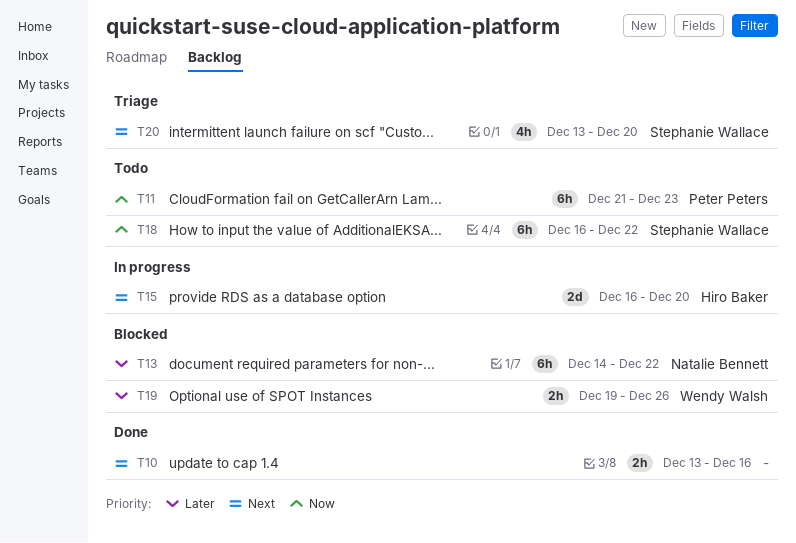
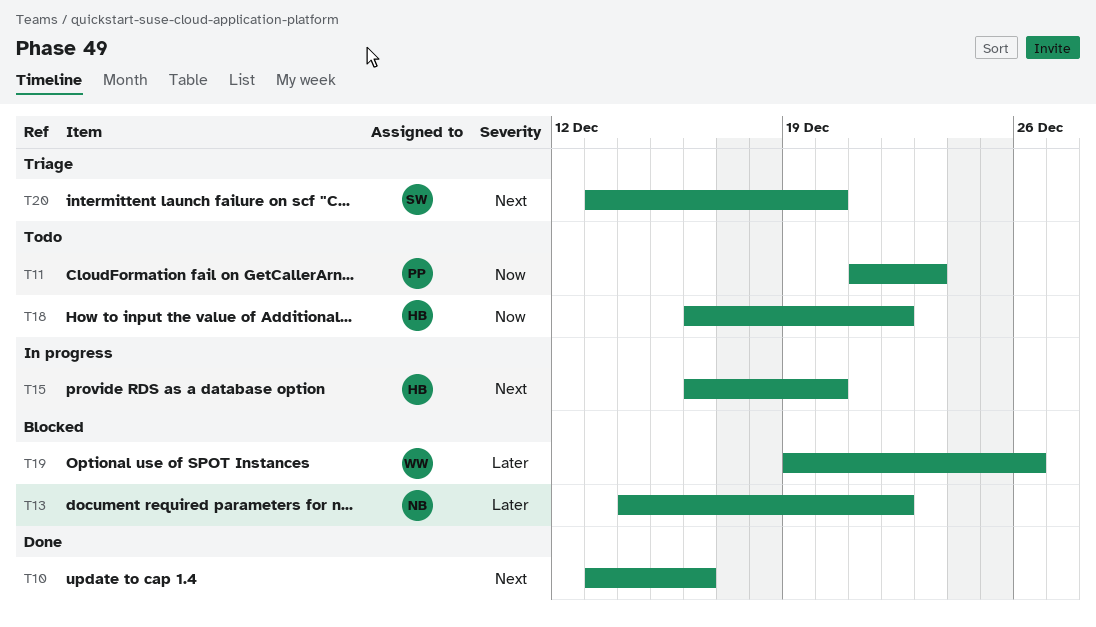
T18, owner: Stephanie Wallace -> Hiro Baker

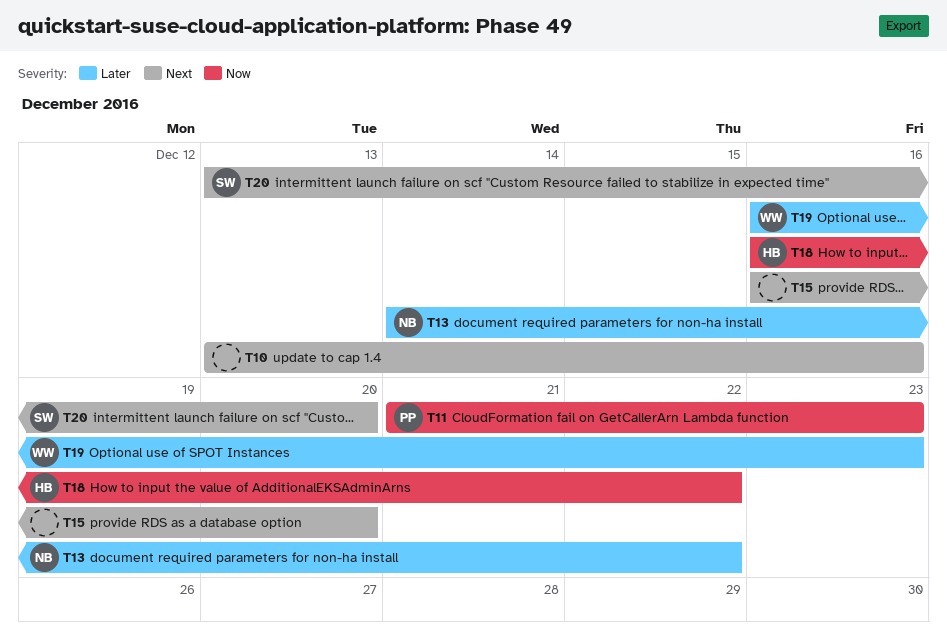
T15, owner: HB -> none
T19, start: Dec 19 -> Dec 16
T19, due: Dec 26 -> Dec 23

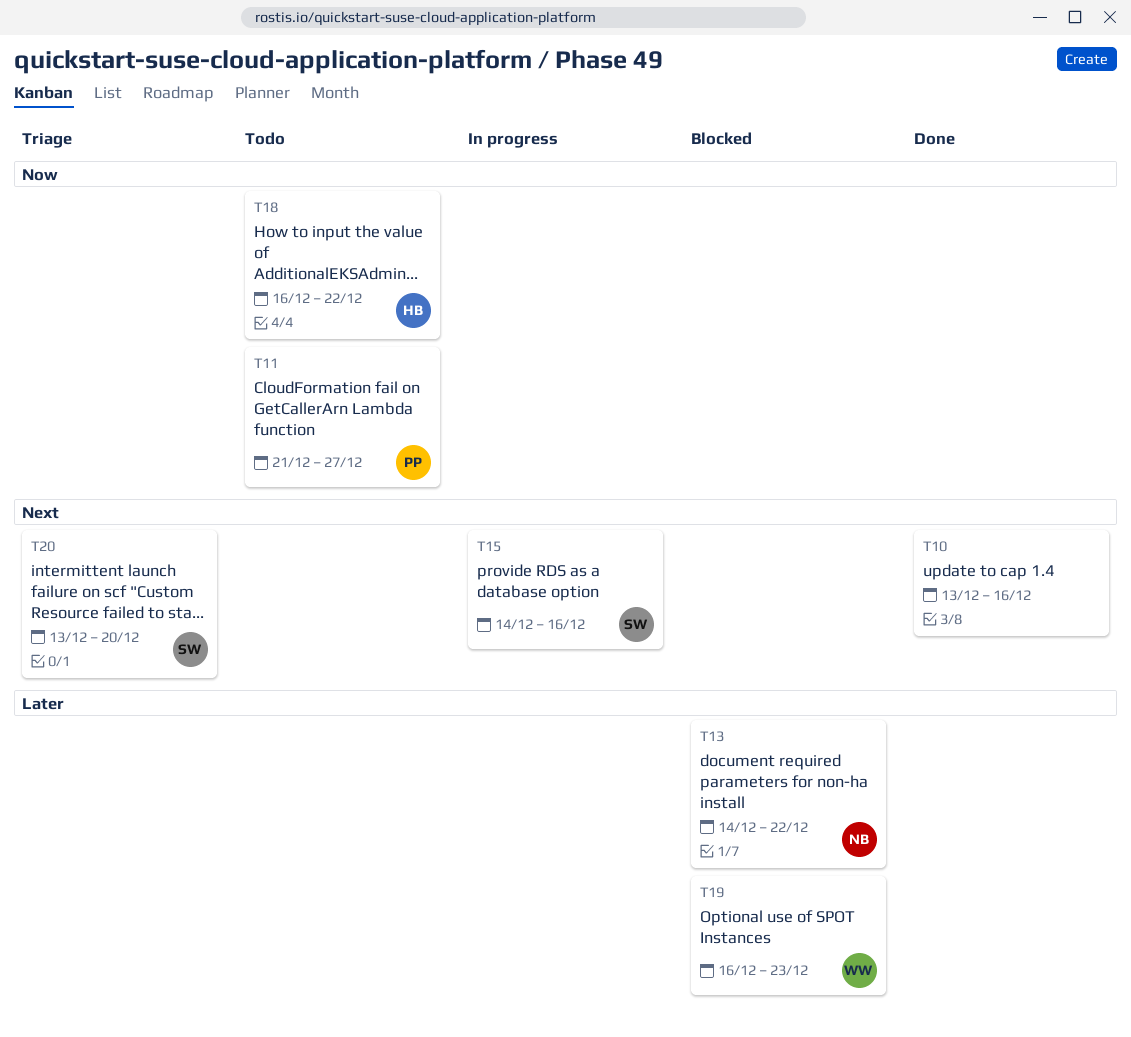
T11, due: Dec 23 -> Dec 27
T15, owner: none -> SW
T15, start: Dec 16 -> Dec 14
T15, due: Dec 20 -> Dec 16

